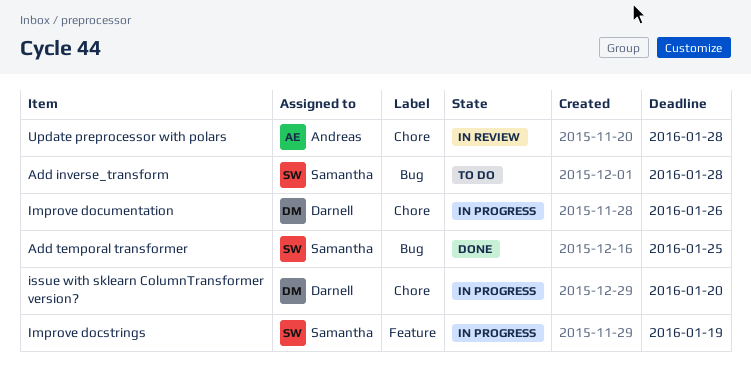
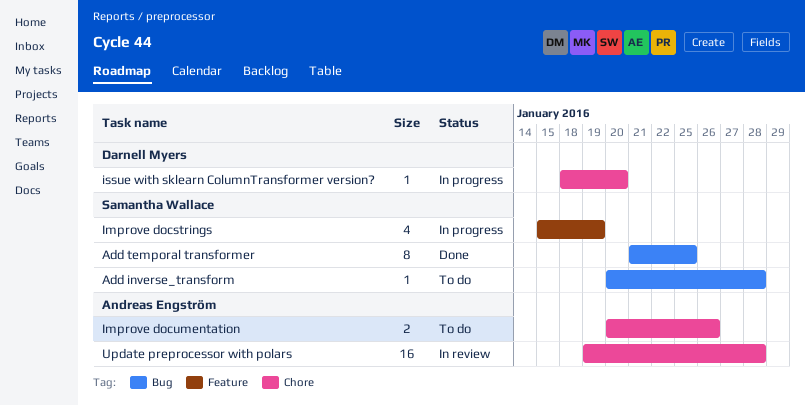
Improve documentation, status: In progress -> To do
Improve documentation, owner: Darnell Myers -> Andreas Engström

